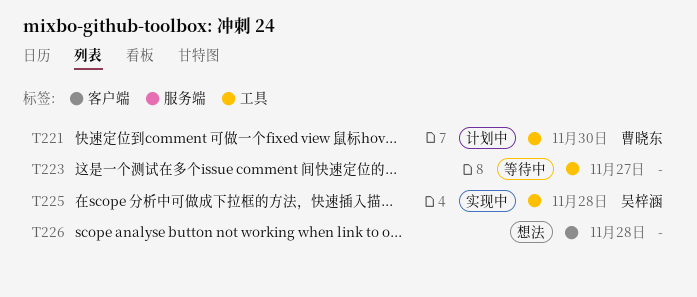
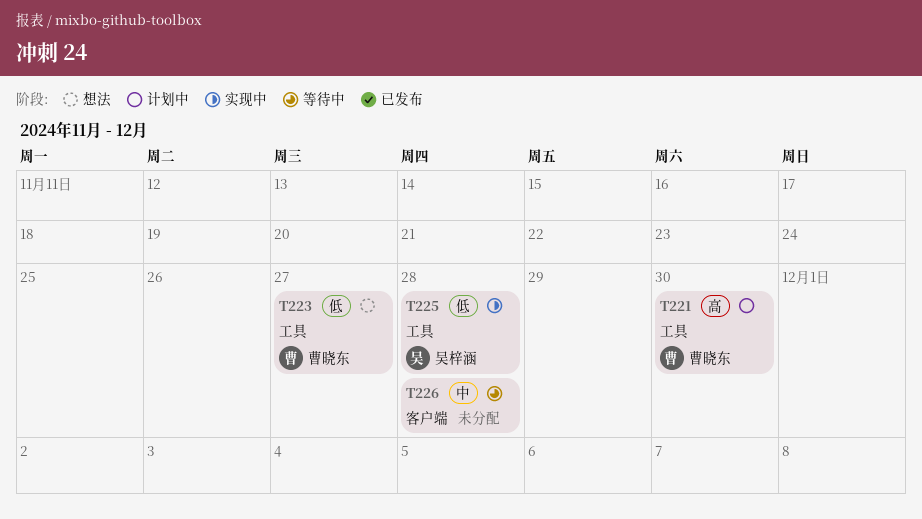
T223, status: 等待中 -> 想法
T223, owner: none -> 曹晓东
T226, status: 想法 -> 等待中

